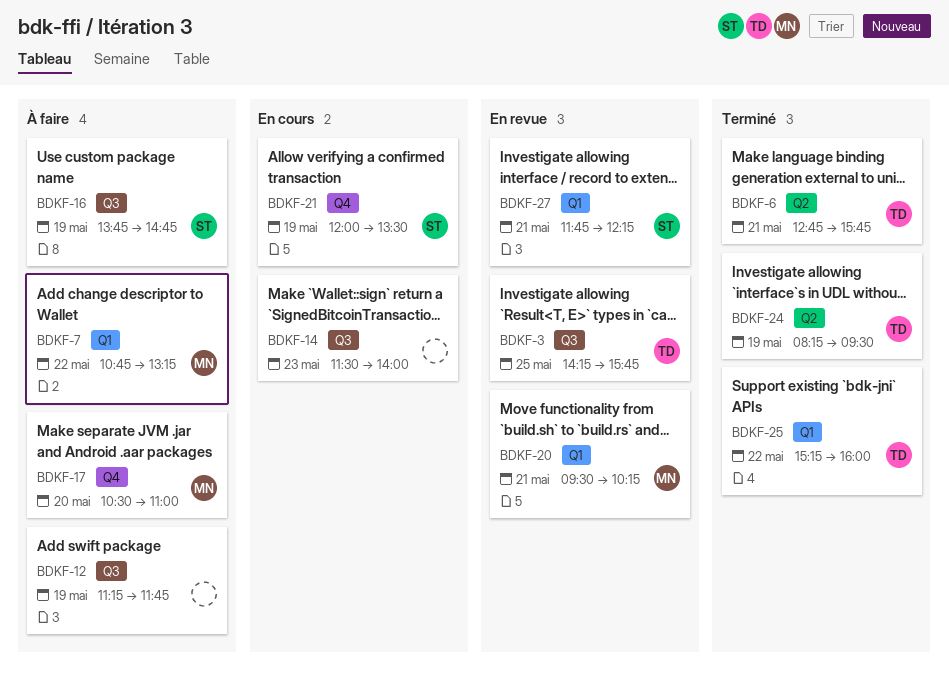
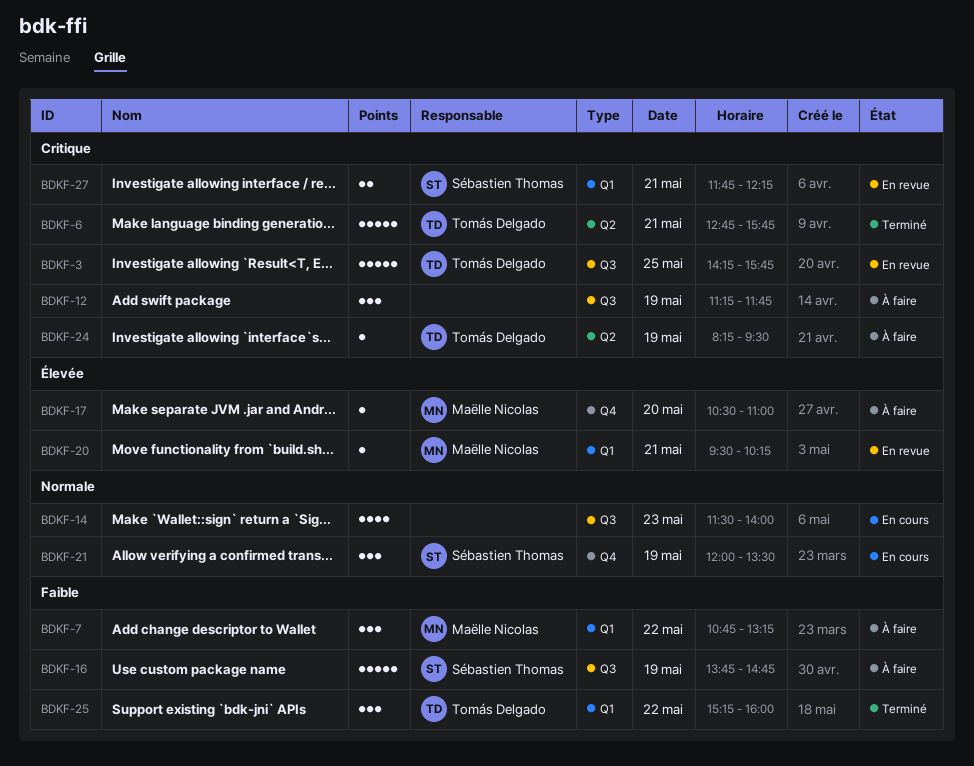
BDKF-24, status: Terminé -> À faire

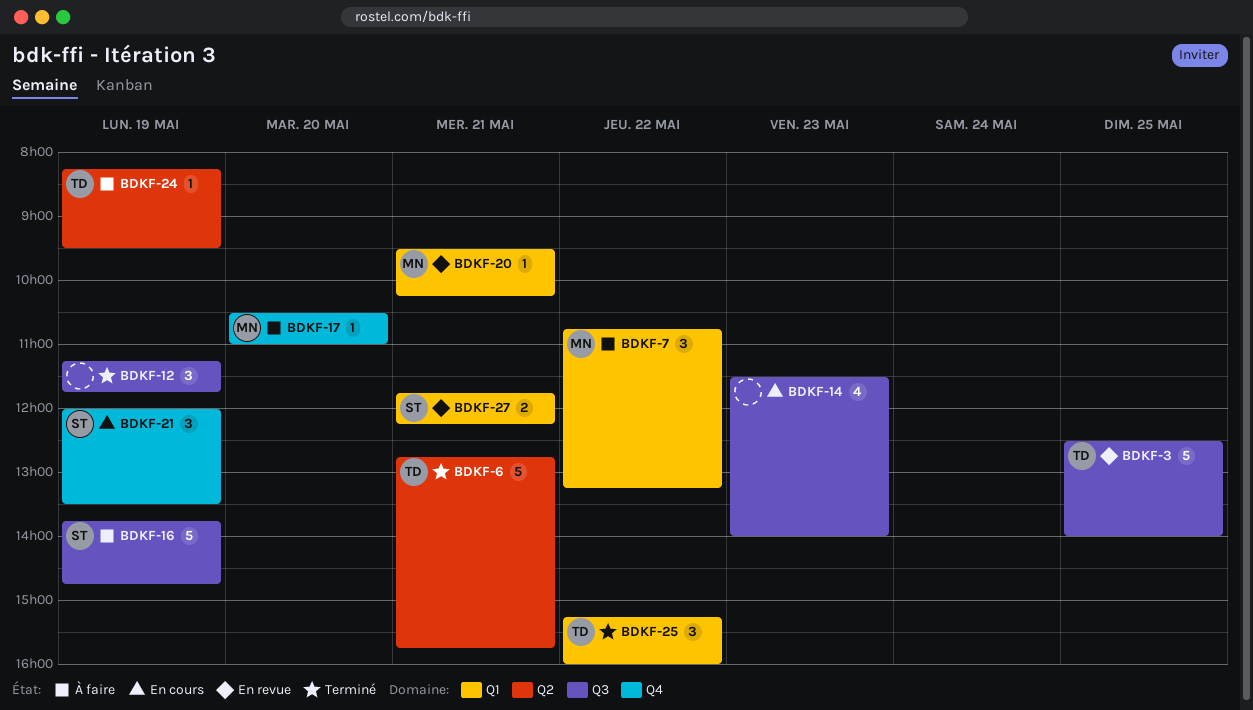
BDKF-3, begins: 14:15 -> 12:30
BDKF-3, ends: 15:45 -> 14:00
BDKF-12, status: À faire -> Terminé

